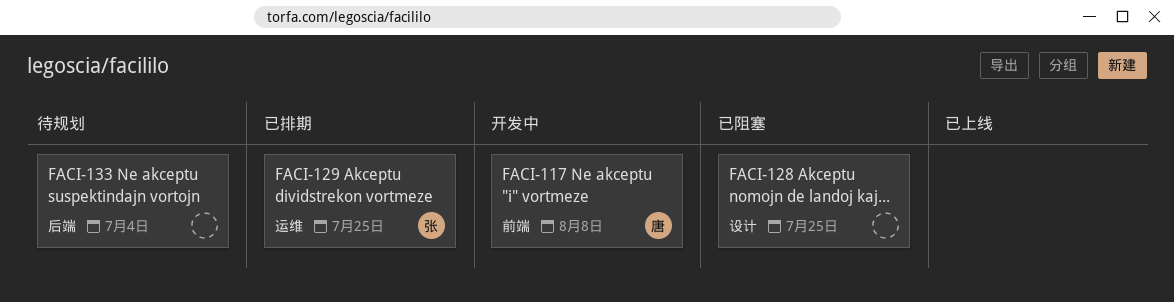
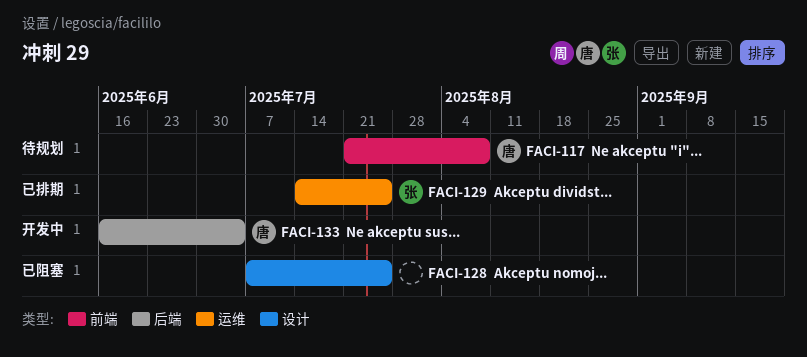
FACI-117, status: 开发中 -> 待规划
FACI-133, status: 待规划 -> 开发中
FACI-133, owner: none -> 唐

